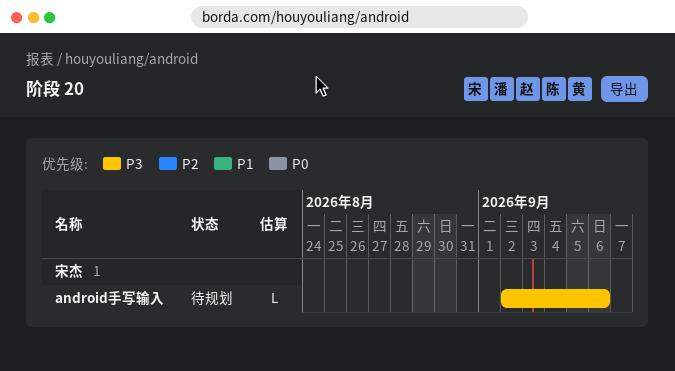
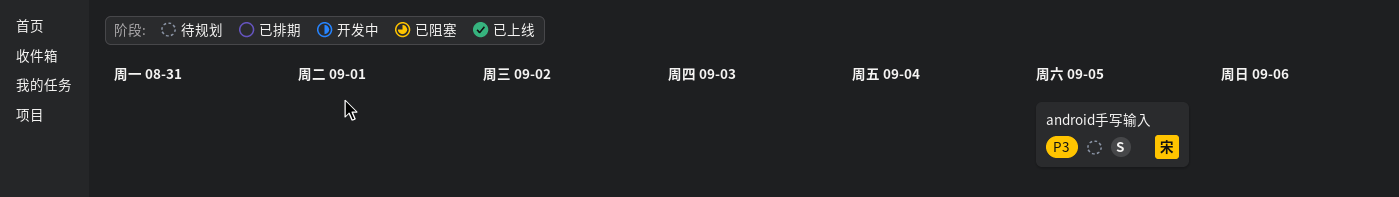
android手写输入, estimate: L -> S
android手写输入, due: Sep 6 -> Sep 5

